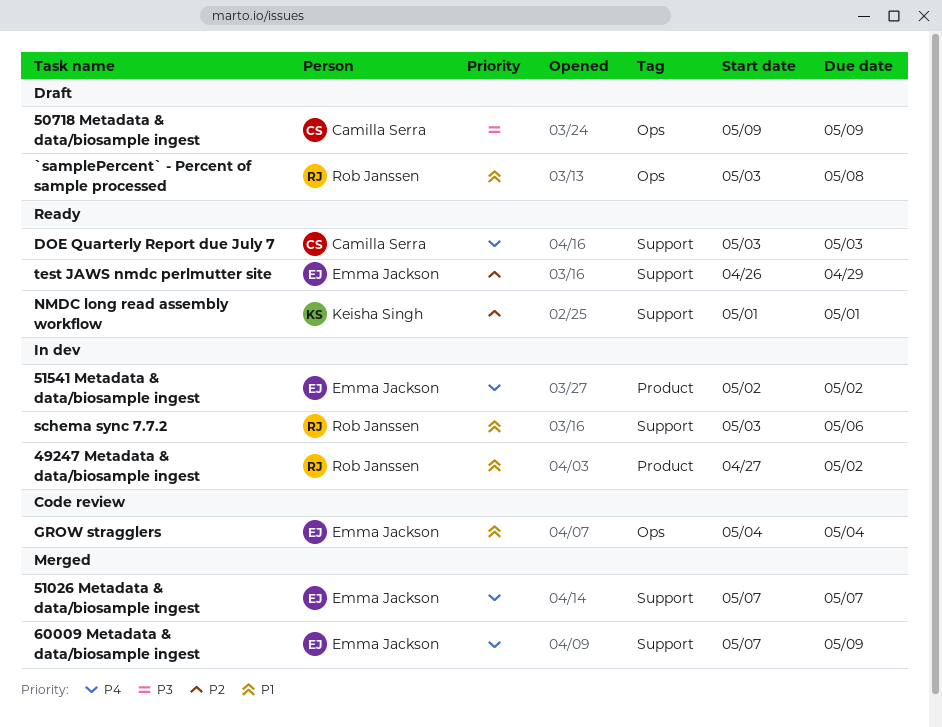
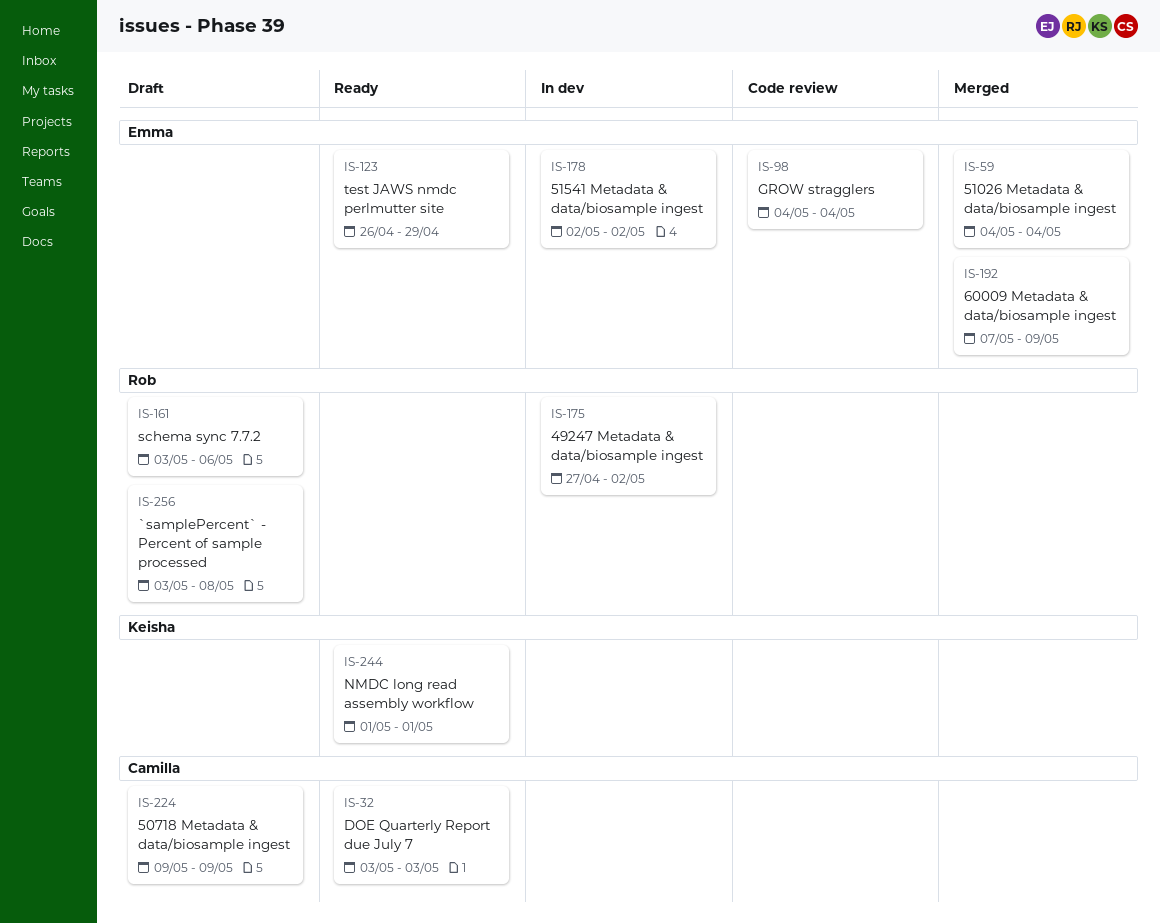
51026 Metadata & data/biosample ingest, start: May 7 -> May 4
51026 Metadata & data/biosample ingest, due: May 7 -> May 4
schema sync 7.7.2, status: In dev -> Draft

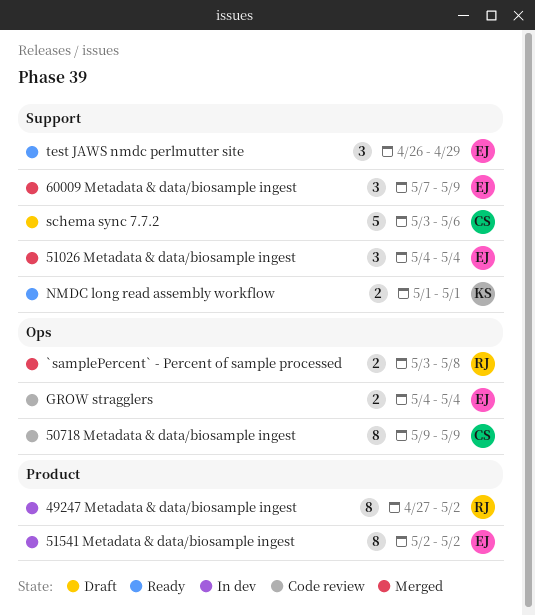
50718 Metadata & data/biosample ingest, status: Draft -> Code review
`samplePercent` - Percent of sample processed, status: Draft -> Merged
DOE Quarterly Report due July 7: present -> none
schema sync 7.7.2, owner: Rob -> Camilla

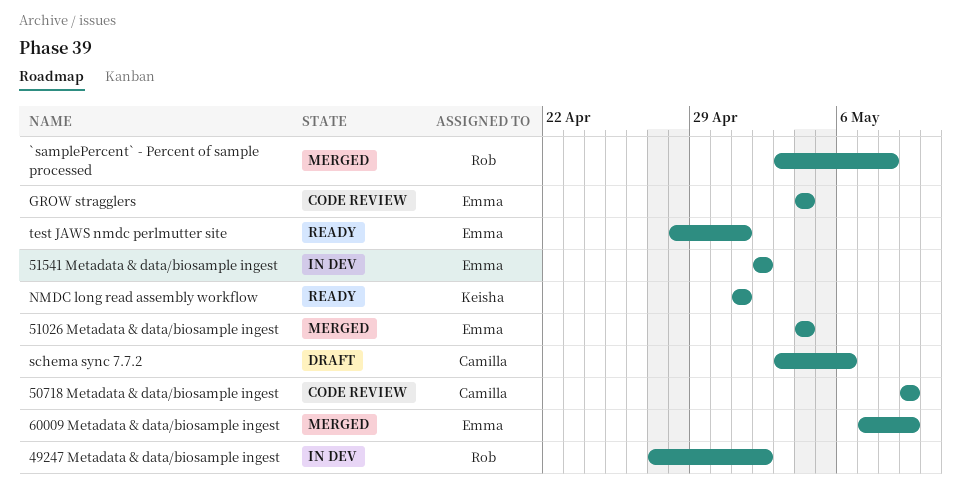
test JAWS nmdc perlmutter site, start: Apr 26 -> Apr 28
test JAWS nmdc perlmutter site, due: Apr 29 -> May 1

